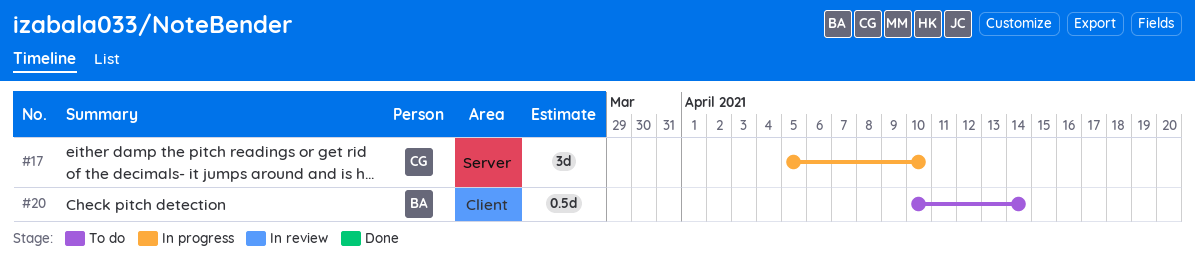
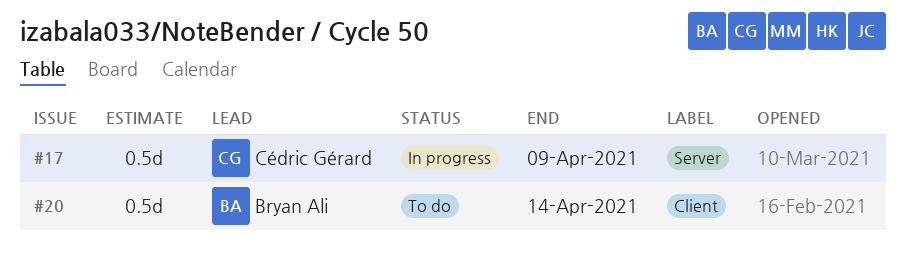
#17, estimate: 3d -> 0.5d
#17, due: Apr 10 -> Apr 9

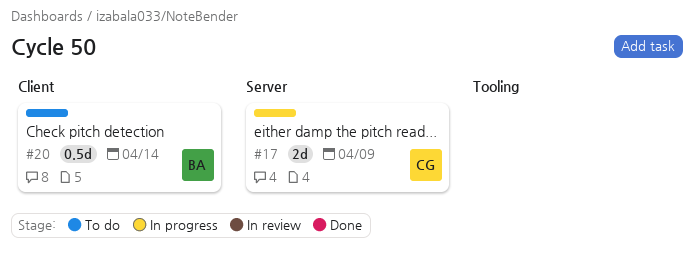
#17, estimate: 0.5d -> 2d

